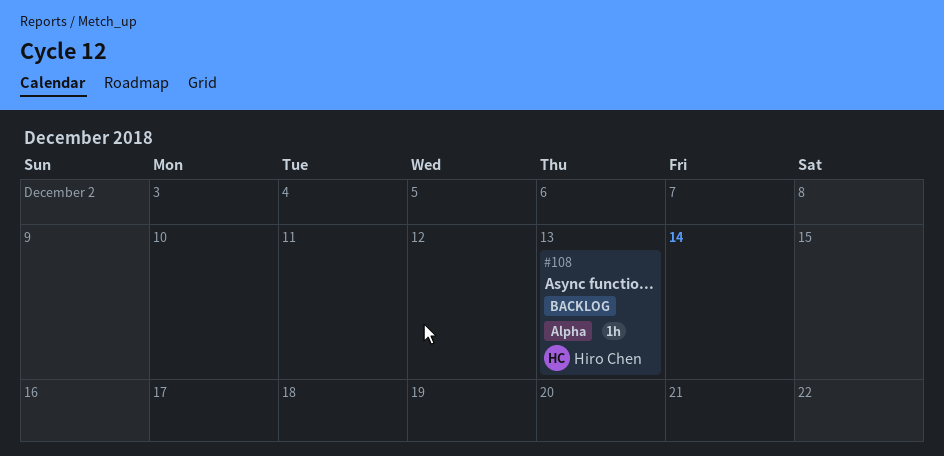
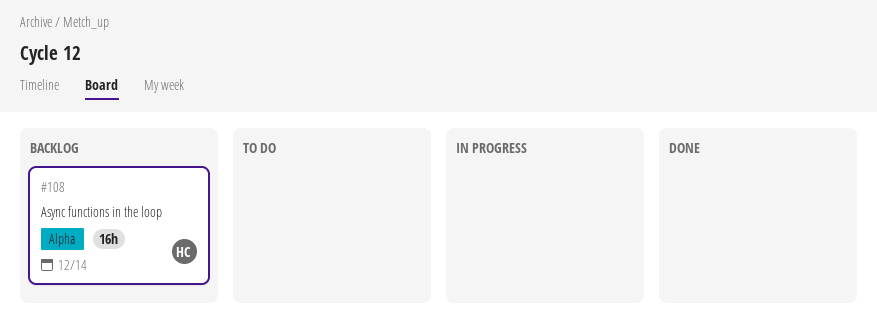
#108, estimate: 1h -> 16h
#108, due: Dec 13 -> Dec 14

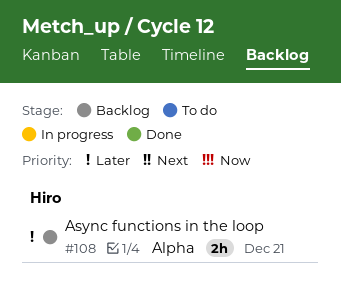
#108, estimate: 16h -> 2h
#108, due: Dec 14 -> Dec 21

